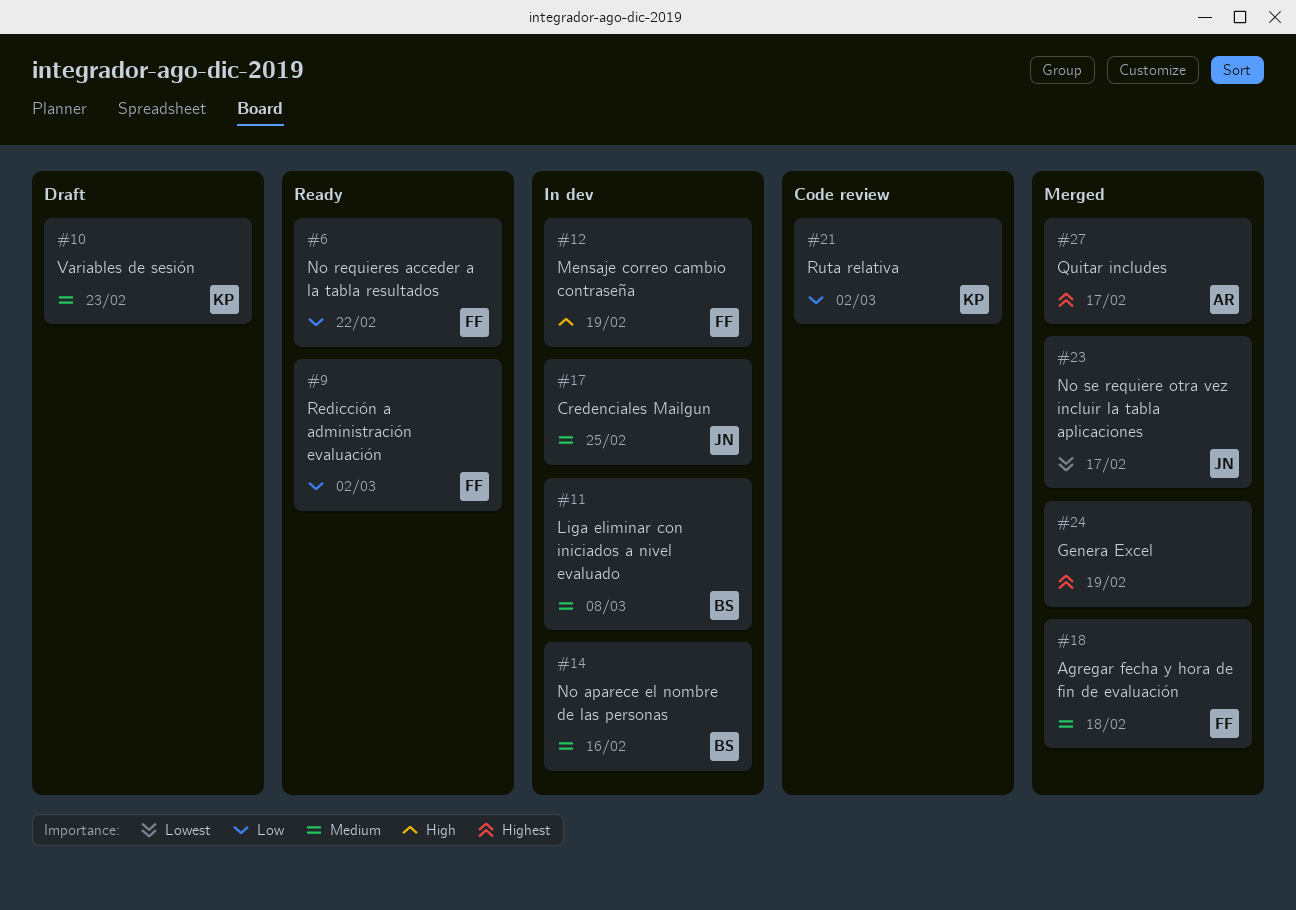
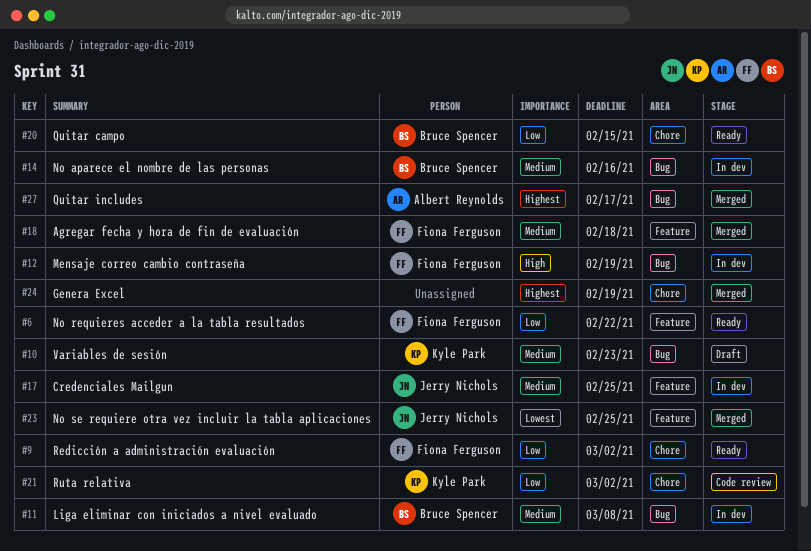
#20: none -> present
#23, due: Feb 17 -> Feb 25

